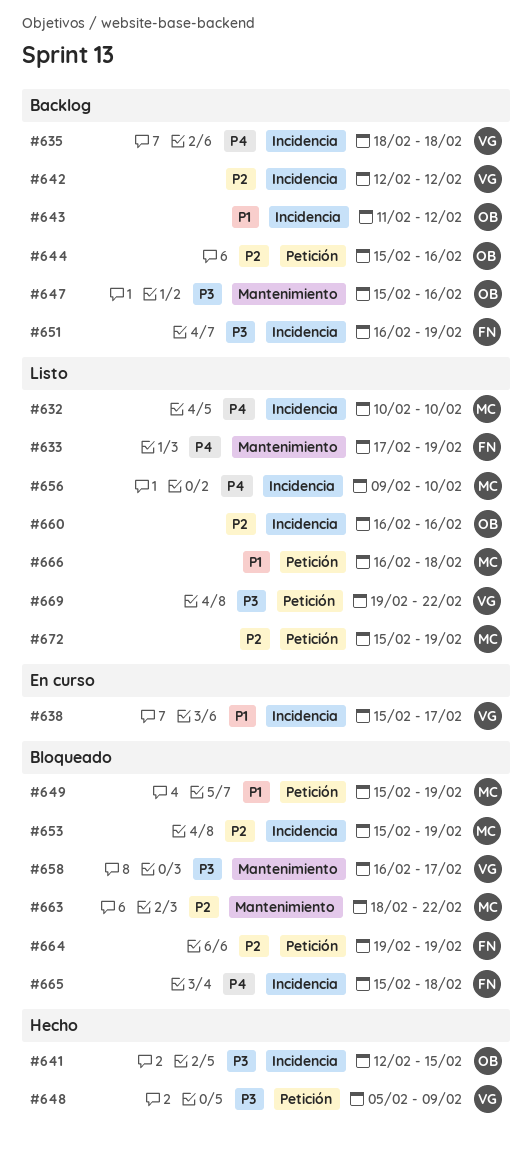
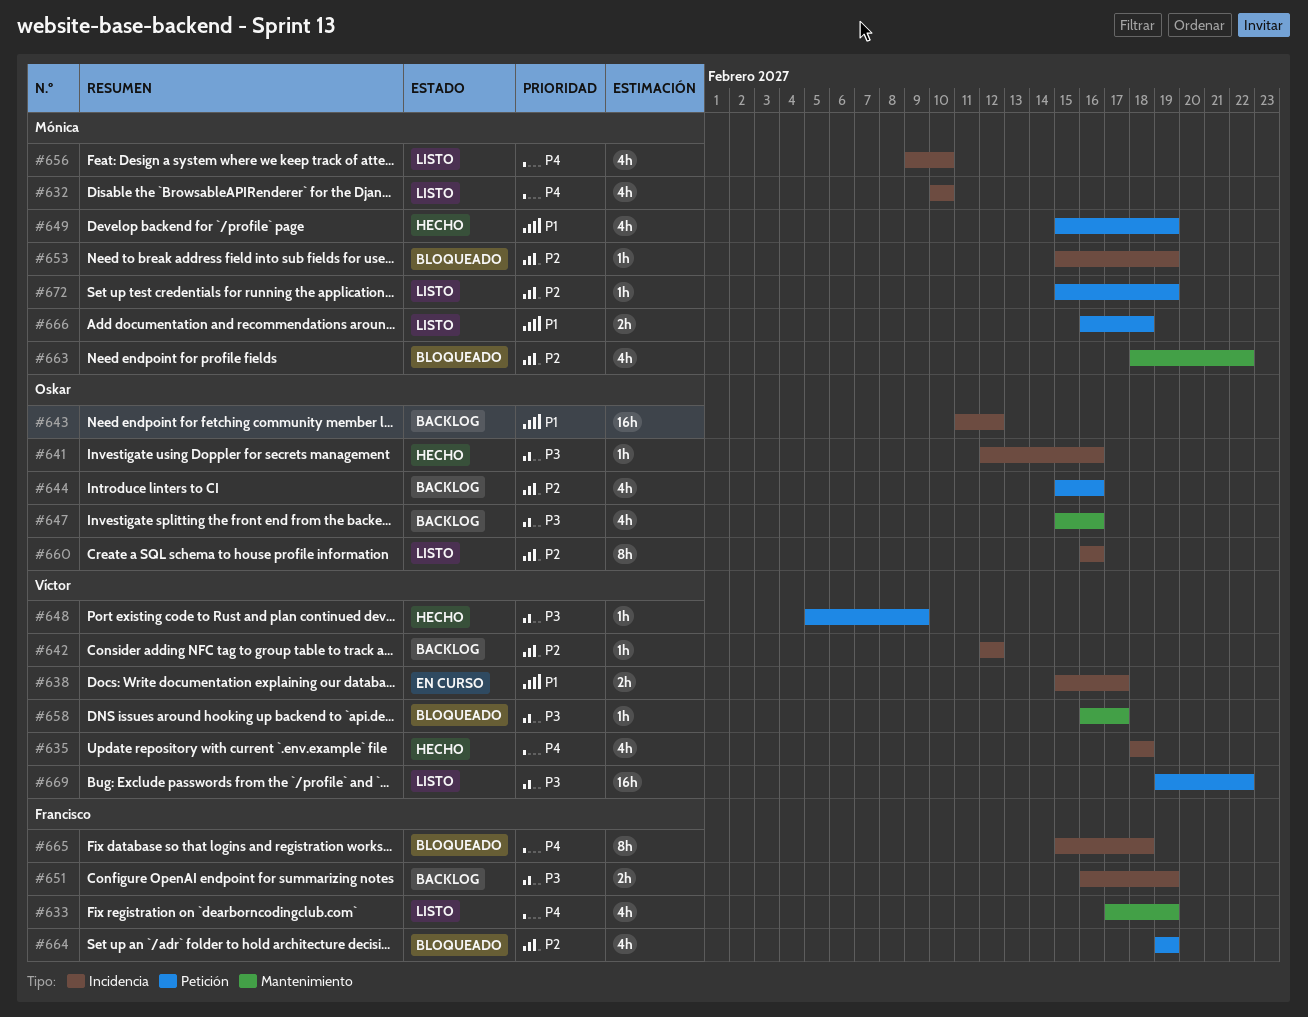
#635, status: Backlog -> Hecho
#641, due: Feb 15 -> Feb 16
#649, status: Bloqueado -> Hecho

